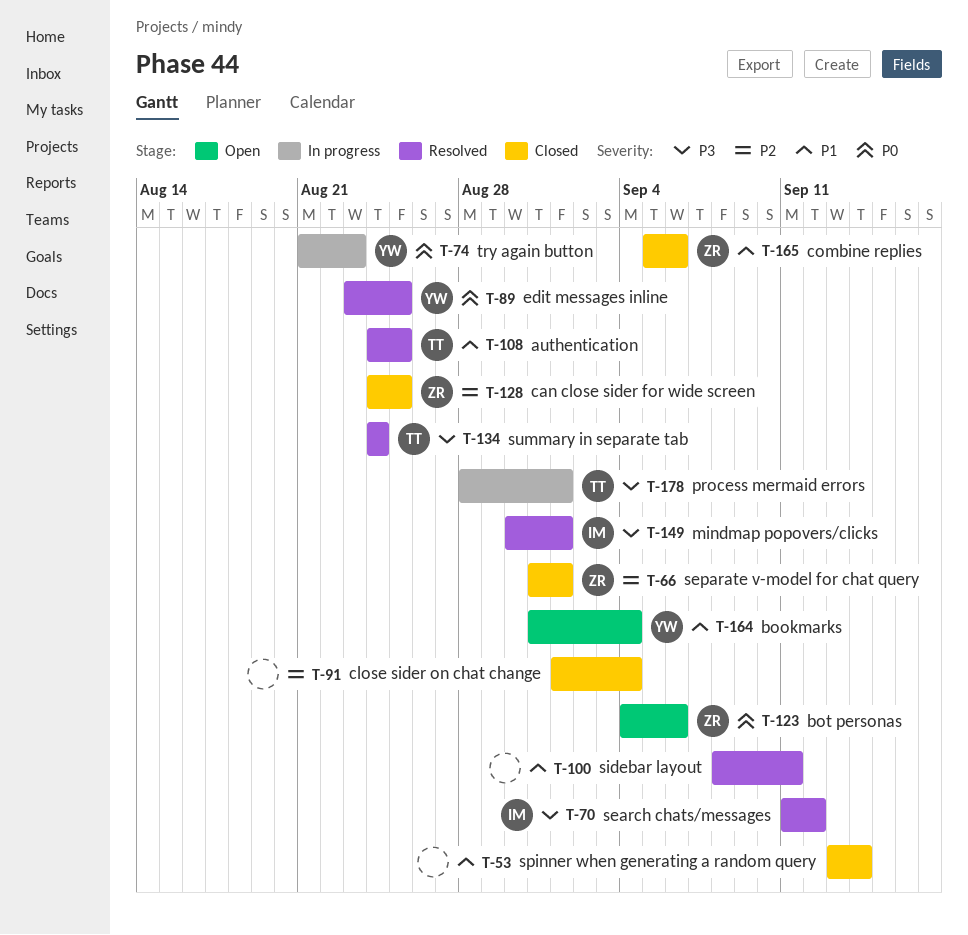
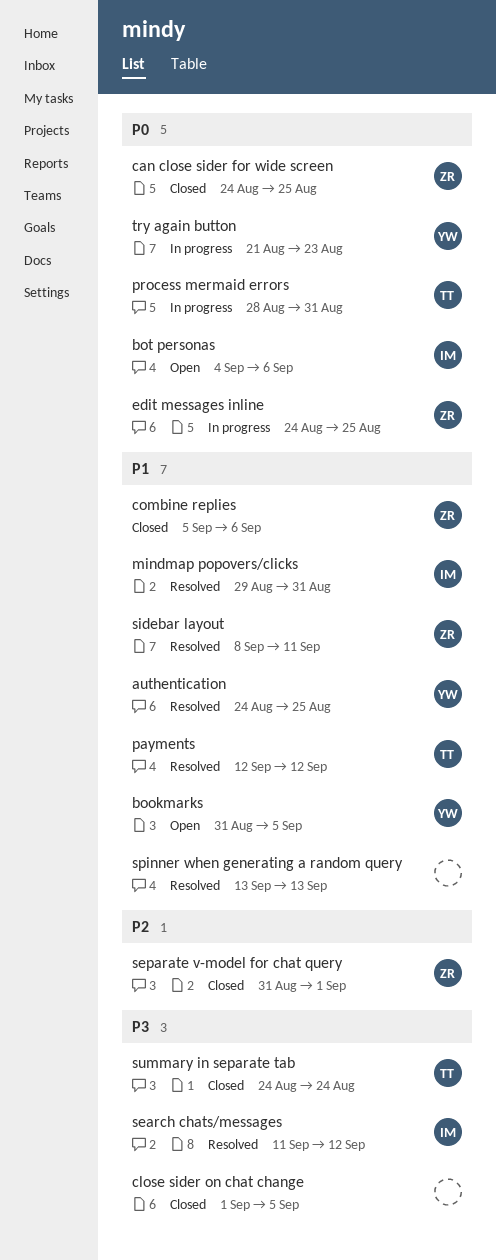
authentication, owner: TT -> YW
bookmarks, due: Sep 4 -> Sep 5
bot personas, owner: ZR -> IM
can close sider for wide screen, priority: P2 -> P0
close sider on chat change, priority: P2 -> P3
close sider on chat change, due: Sep 4 -> Sep 5
edit messages inline, status: Resolved -> In progress
edit messages inline, owner: YW -> ZR
edit messages inline, start: Aug 23 -> Aug 24
mindmap popovers/clicks, priority: P3 -> P1
mindmap popovers/clicks, start: Aug 30 -> Aug 29
mindmap popovers/clicks, due: Sep 1 -> Aug 31
payments: none -> present
process mermaid errors, priority: P3 -> P0
process mermaid errors, due: Sep 1 -> Aug 31
sidebar layout, owner: none -> ZR
spinner when generating a random query, status: Closed -> Resolved
spinner when generating a random query, due: Sep 14 -> Sep 13
summary in separate tab, status: Resolved -> Closed

